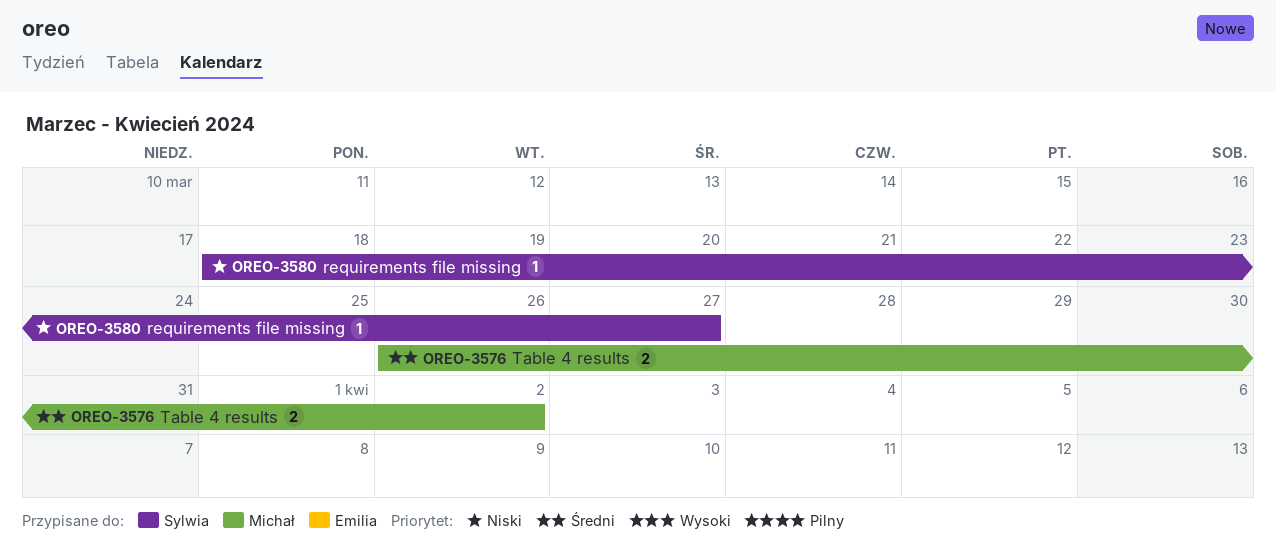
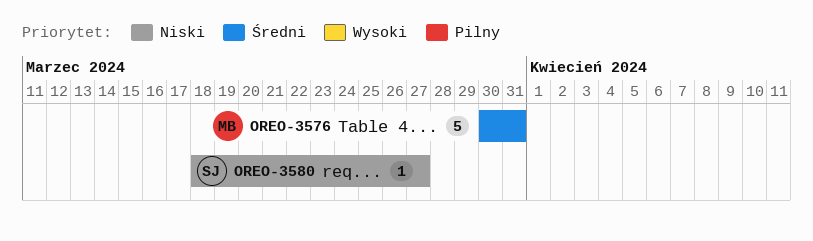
OREO-3576, estimate: 2 -> 5
OREO-3576, start: Mar 26 -> Mar 30
OREO-3576, due: Apr 2 -> Mar 31

